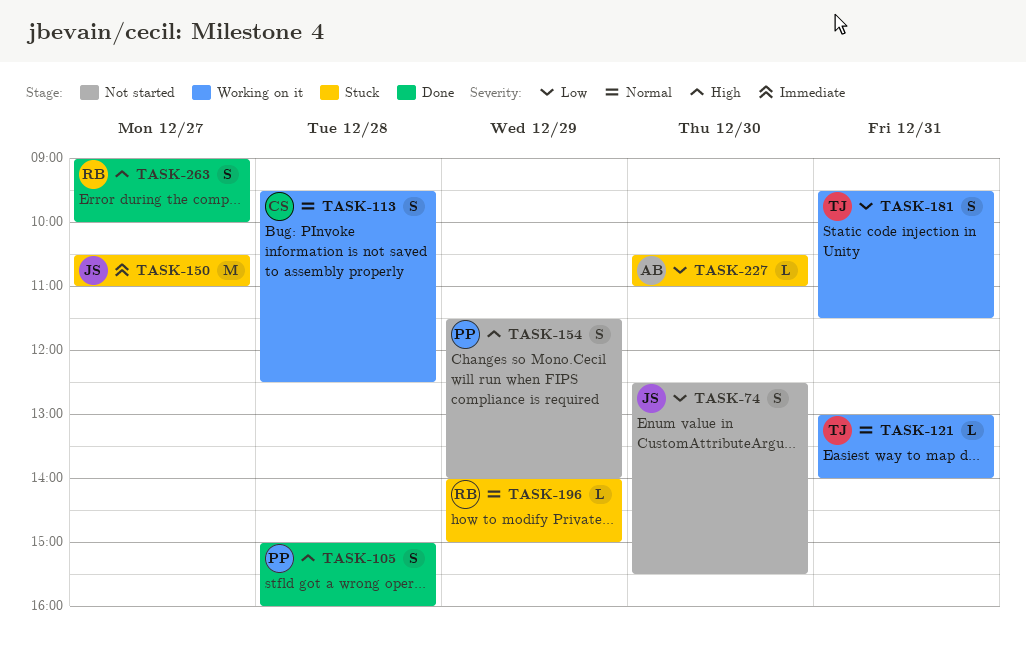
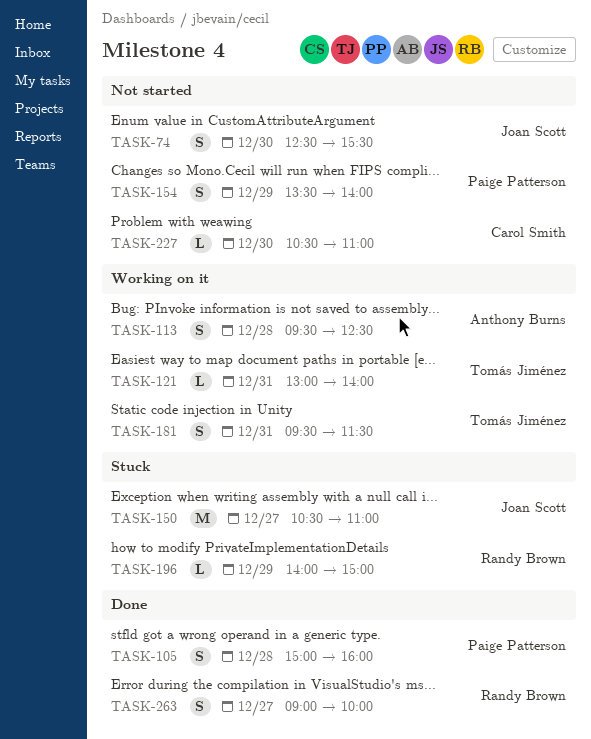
TASK-113, owner: Carol Smith -> Anthony Burns
TASK-154, begins: 11:30 -> 13:30
TASK-227, status: Stuck -> Not started
TASK-227, owner: Anthony Burns -> Carol Smith

